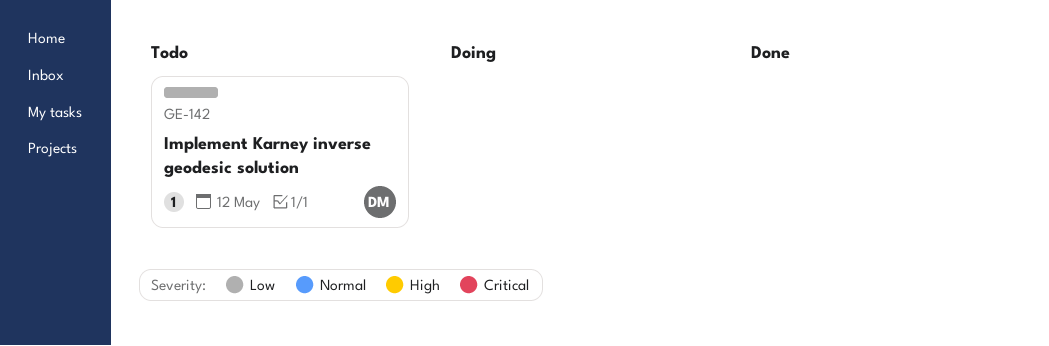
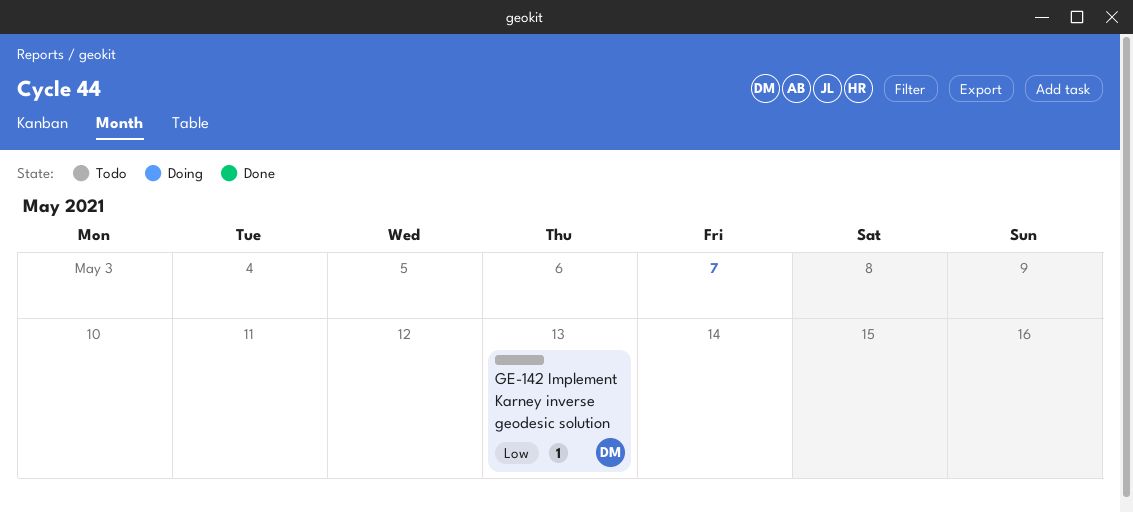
GE-142, due: May 12 -> May 13

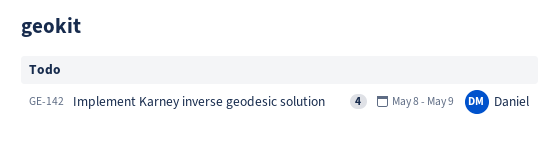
GE-142, estimate: 1 -> 4
GE-142, due: May 13 -> May 9

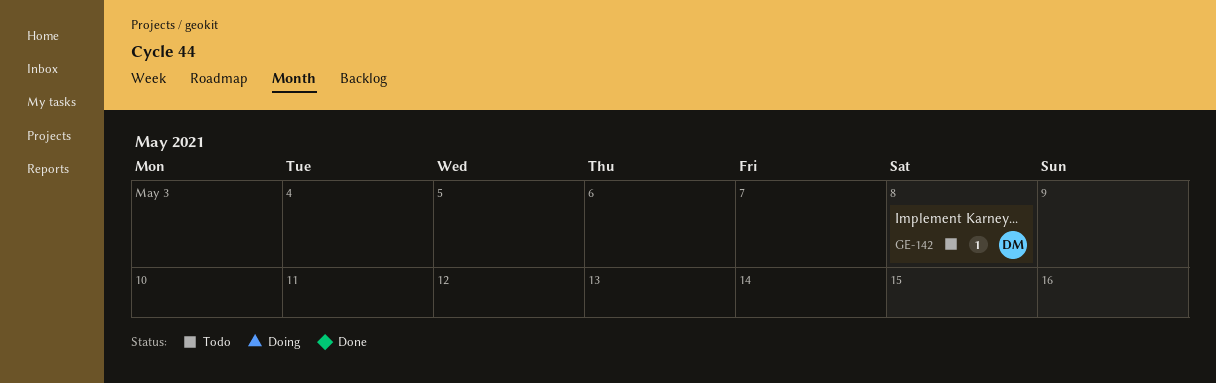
GE-142, estimate: 4 -> 1
GE-142, due: May 9 -> May 8

